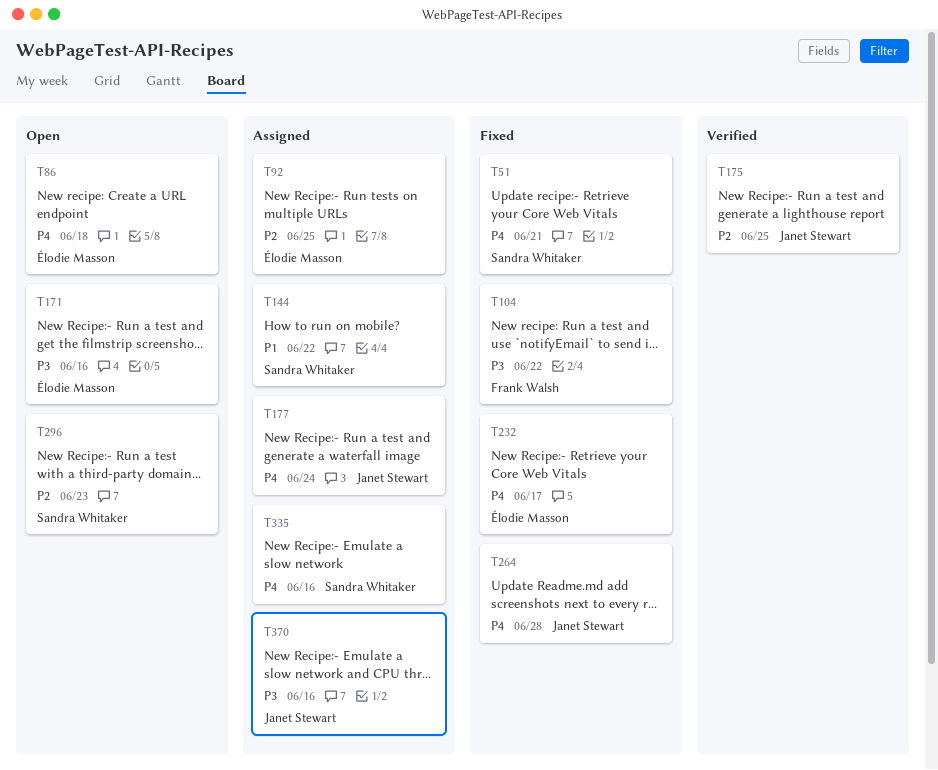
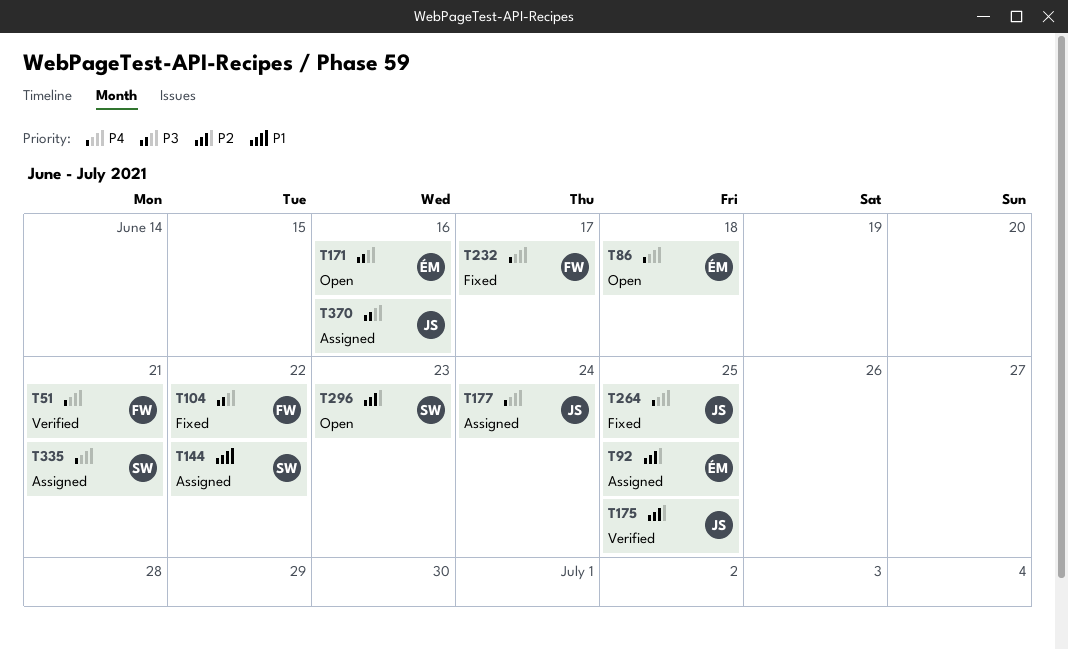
T51, status: Fixed -> Verified
T51, owner: Sandra Whitaker -> Frank Walsh
T232, owner: Élodie Masson -> Frank Walsh
T264, due: Jun 28 -> Jun 25
T335, due: Jun 16 -> Jun 21

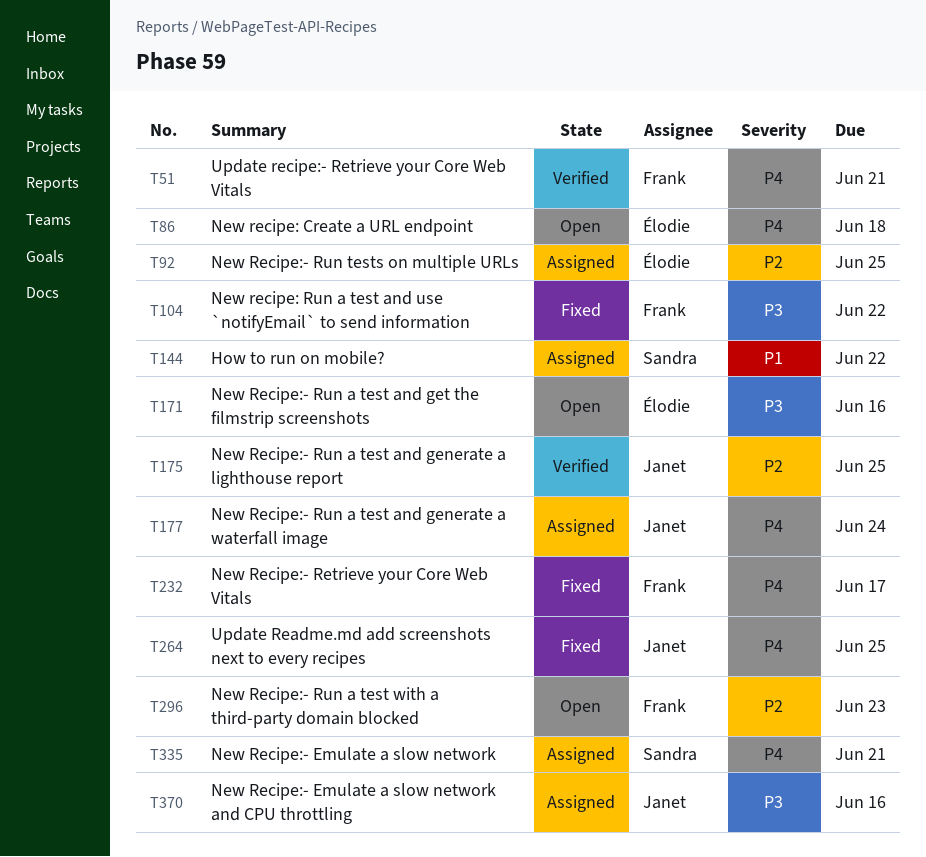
T296, owner: Sandra -> Frank

